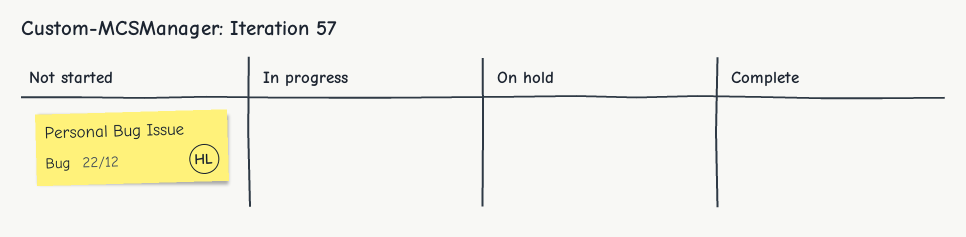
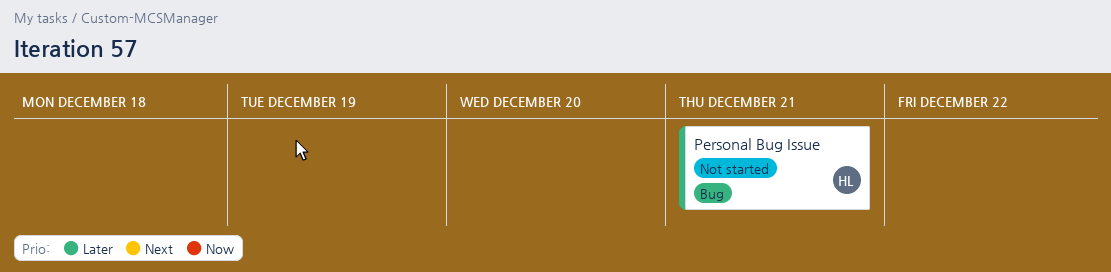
Personal Bug Issue, due: Dec 22 -> Dec 21

